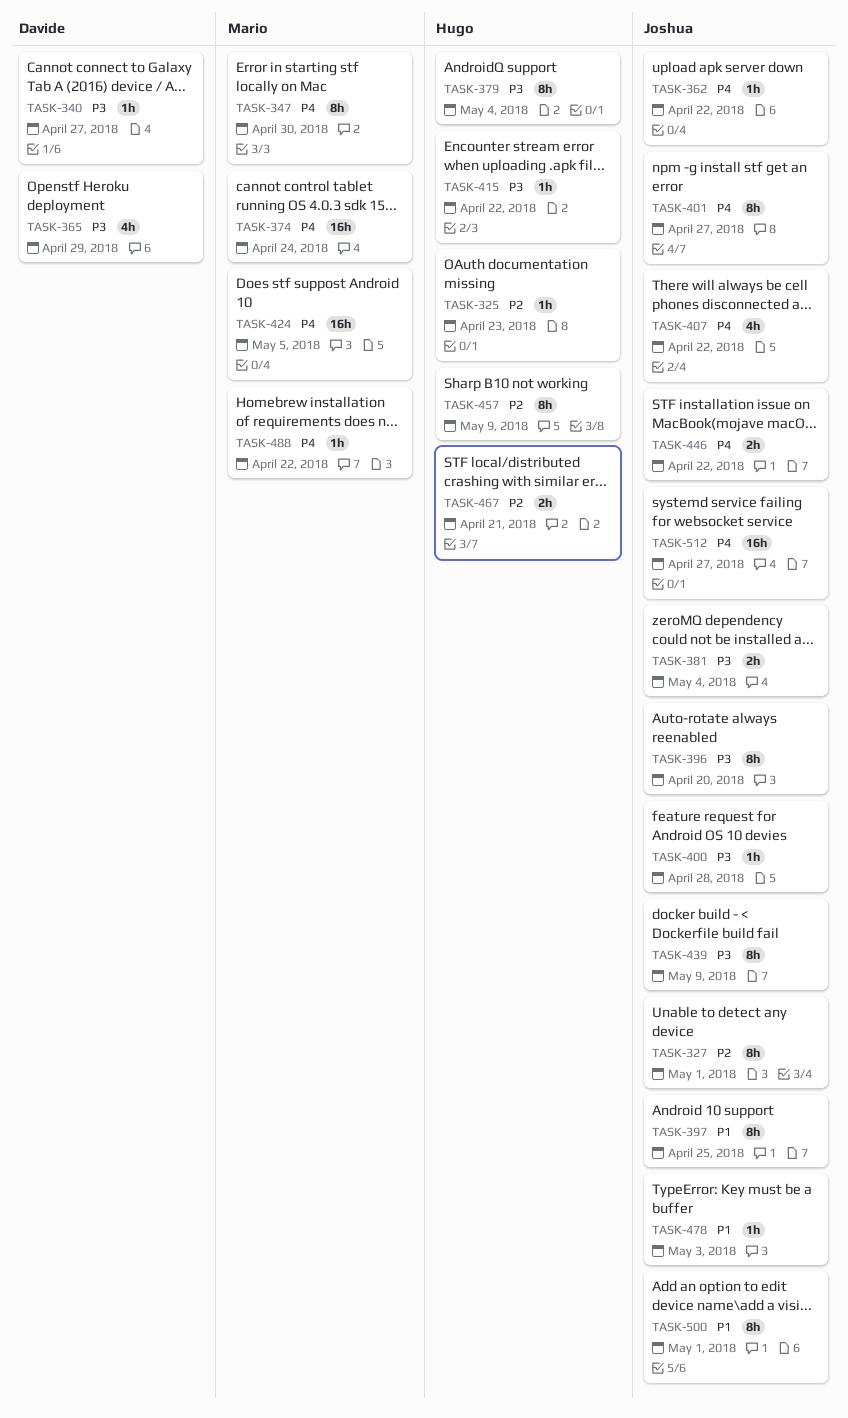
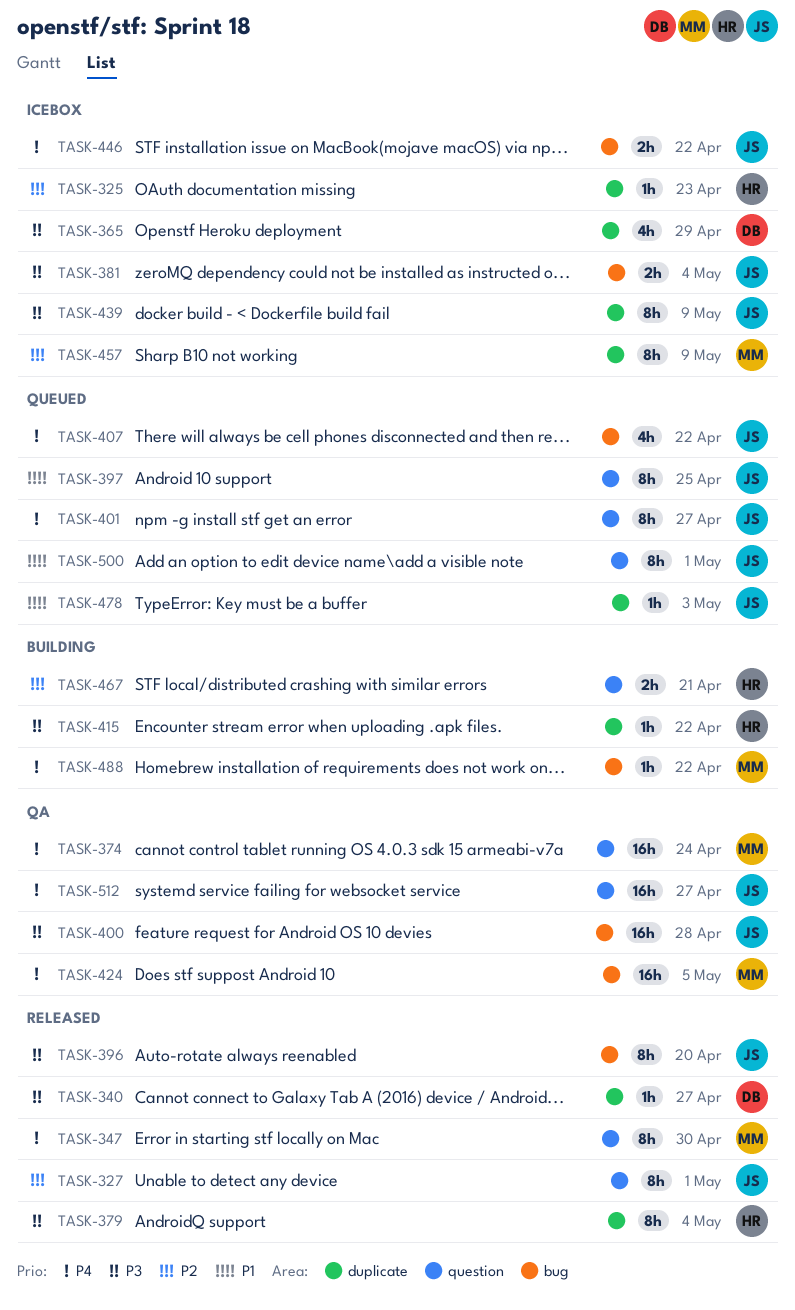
TASK-362: present -> none
TASK-400, estimate: 1h -> 16h
TASK-457, owner: Hugo -> Mario

